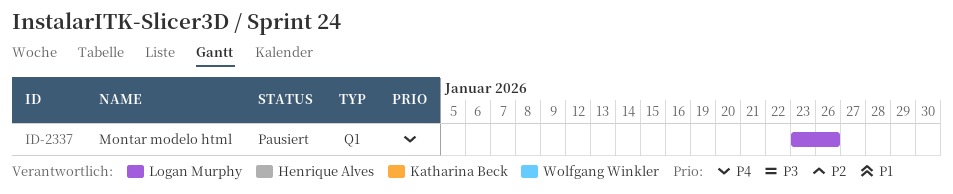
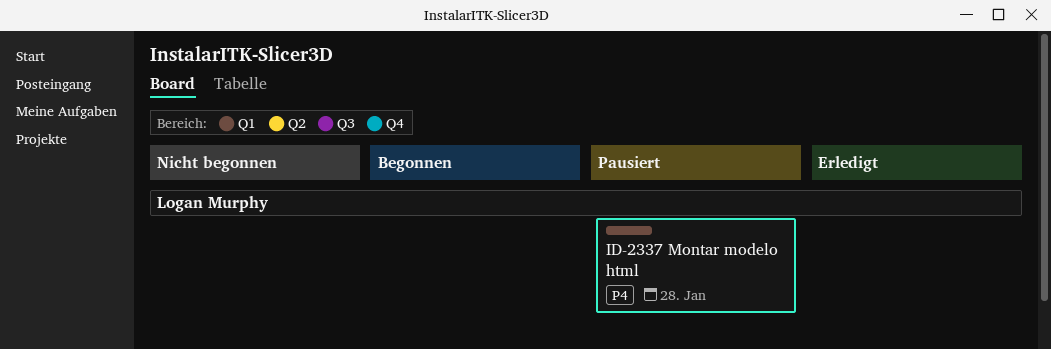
ID-2337, due: Jan 26 -> Jan 28

